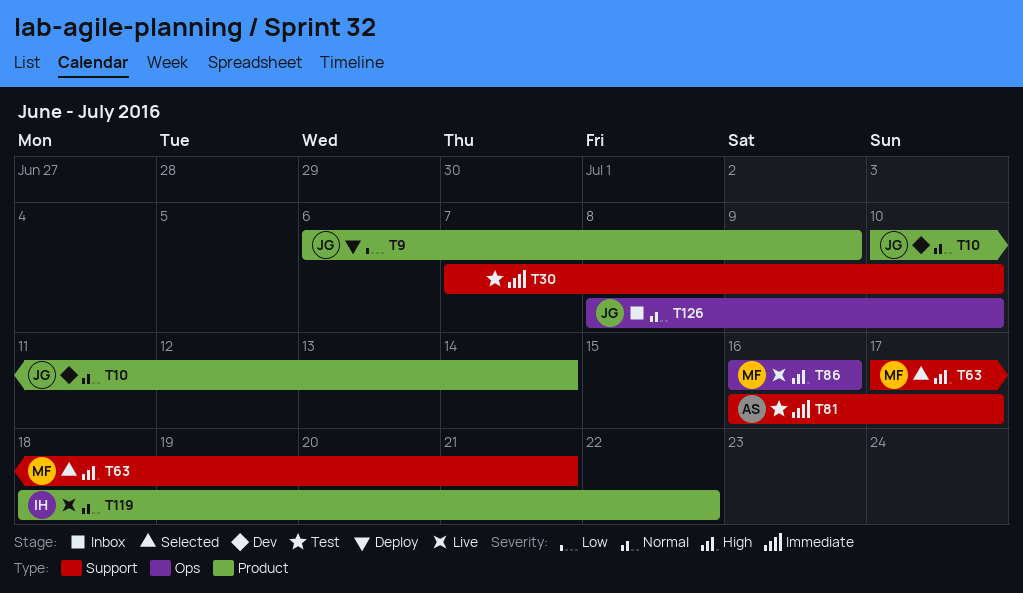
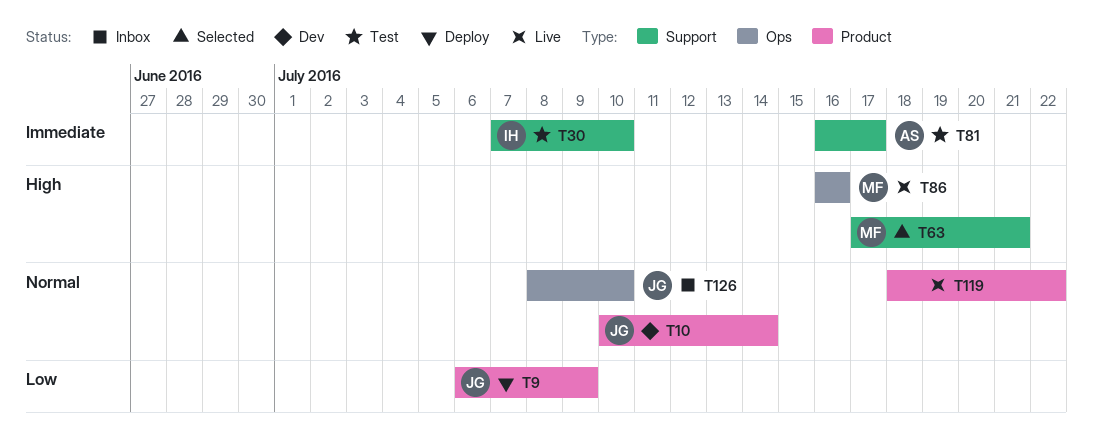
T30, owner: none -> IH
T119, owner: IH -> none

